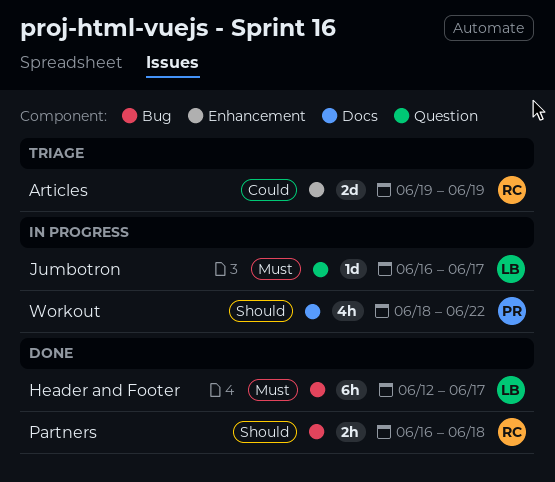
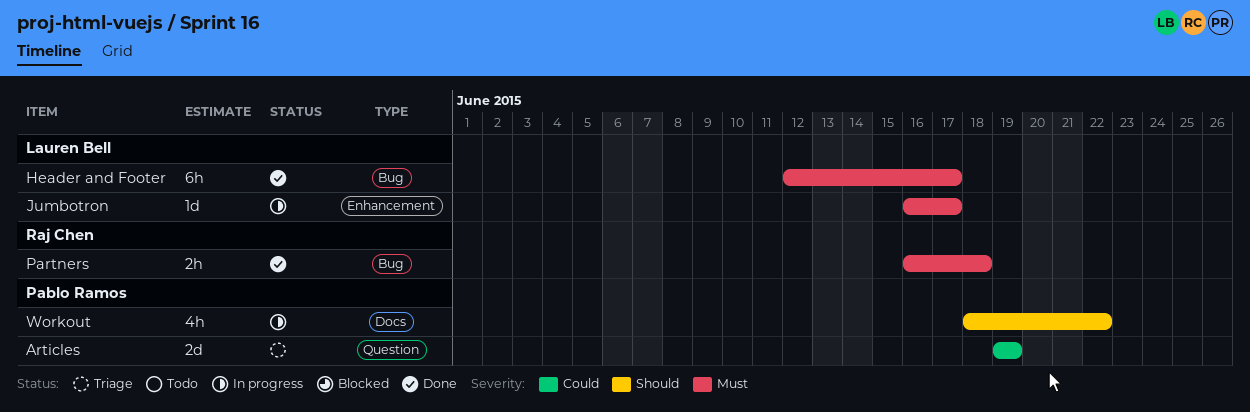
Articles, owner: Raj Chen -> Pablo Ramos
Articles, label: Enhancement -> Question
Jumbotron, label: Question -> Enhancement
Partners, priority: Should -> Must

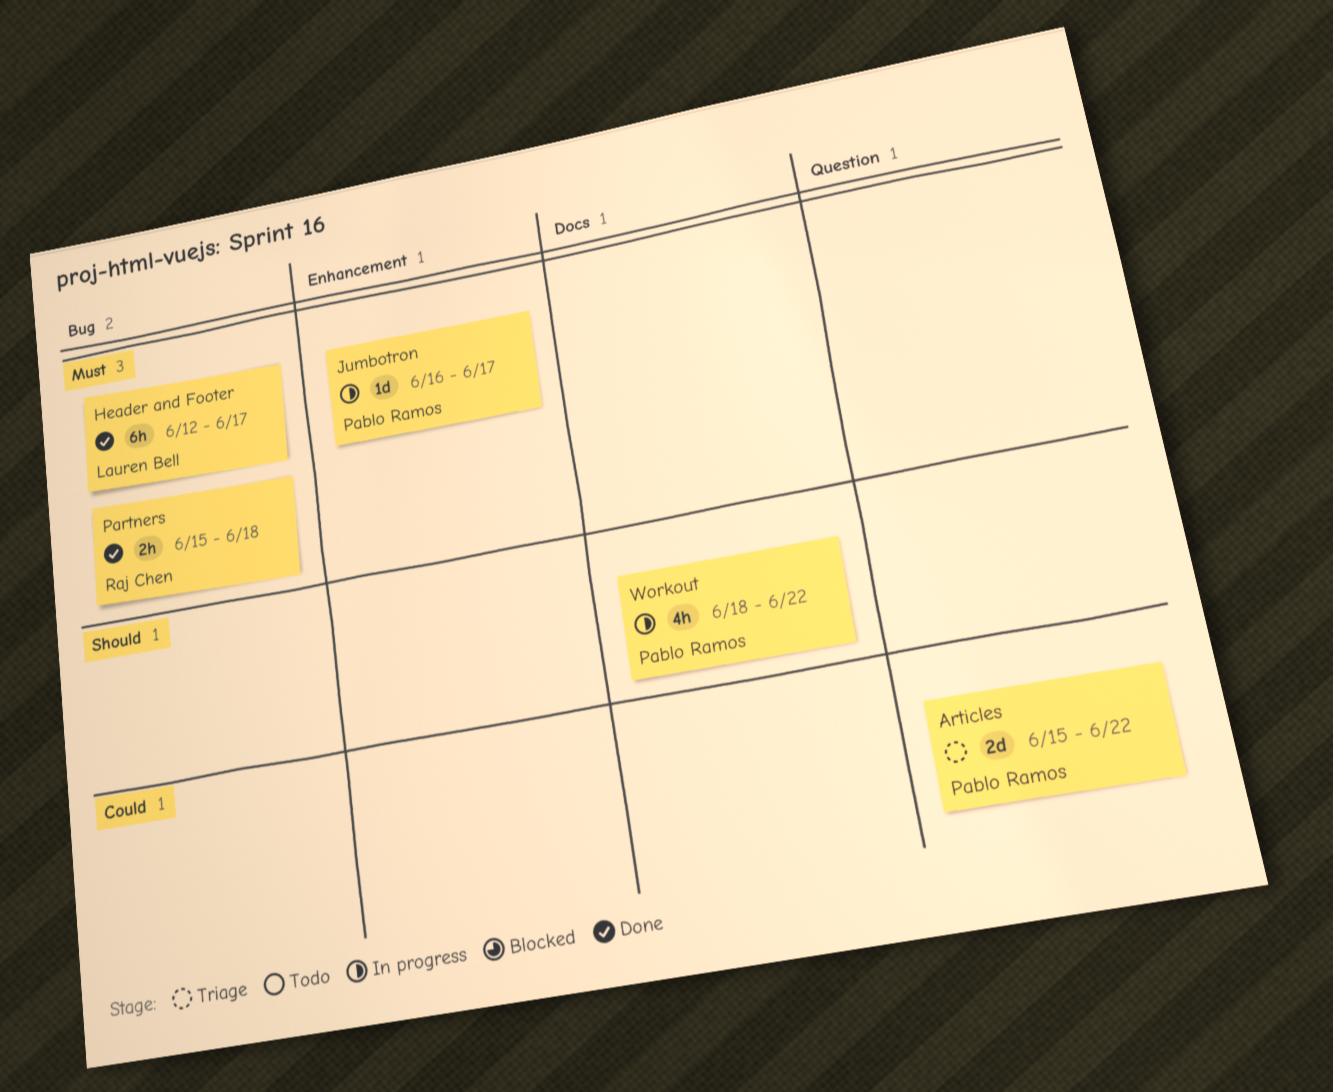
Articles, start: Jun 19 -> Jun 15
Articles, due: Jun 19 -> Jun 22
Jumbotron, owner: Lauren Bell -> Pablo Ramos
Partners, start: Jun 16 -> Jun 15

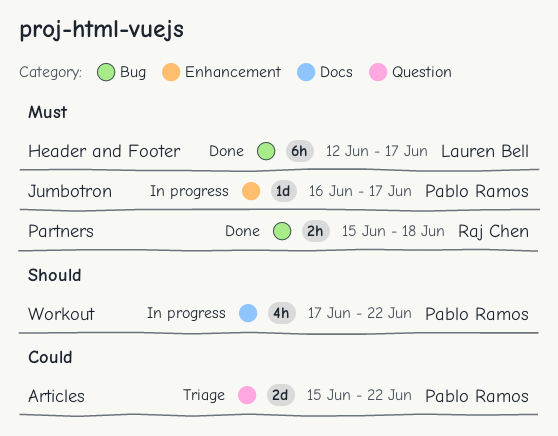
Workout, start: Jun 18 -> Jun 17

